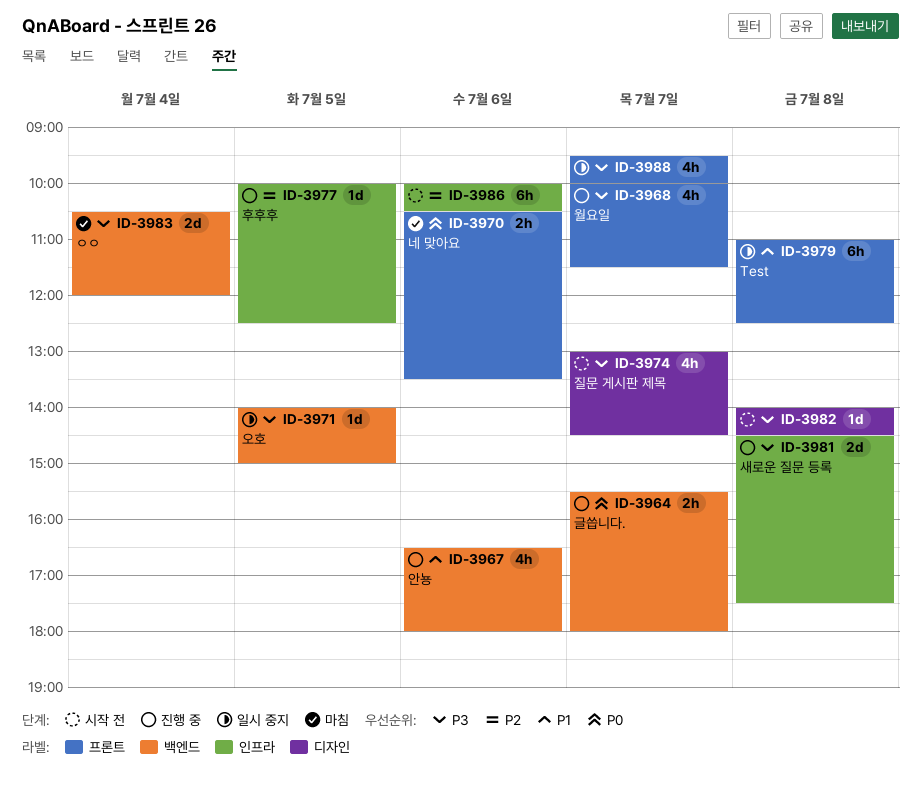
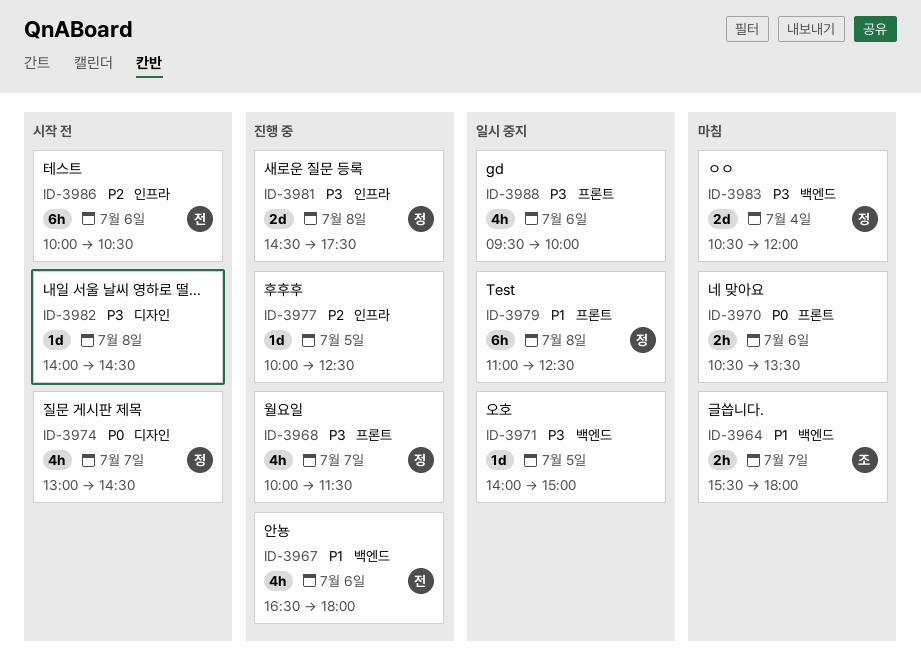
ID-3964, status: 진행 중 -> 마침
ID-3964, priority: P0 -> P1
ID-3974, priority: P3 -> P0
ID-3988, day: Jul 7 -> Jul 6

